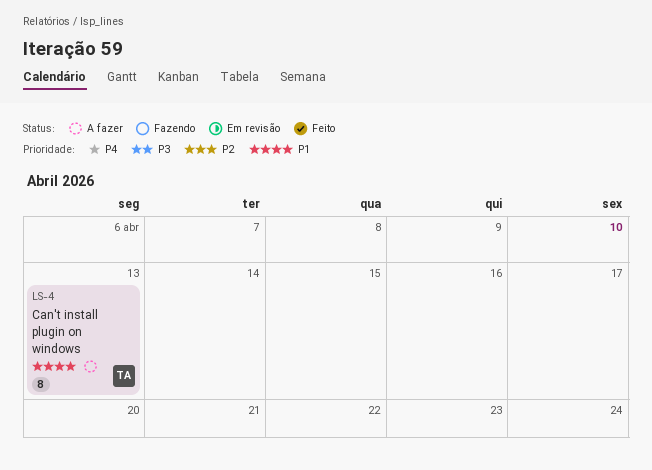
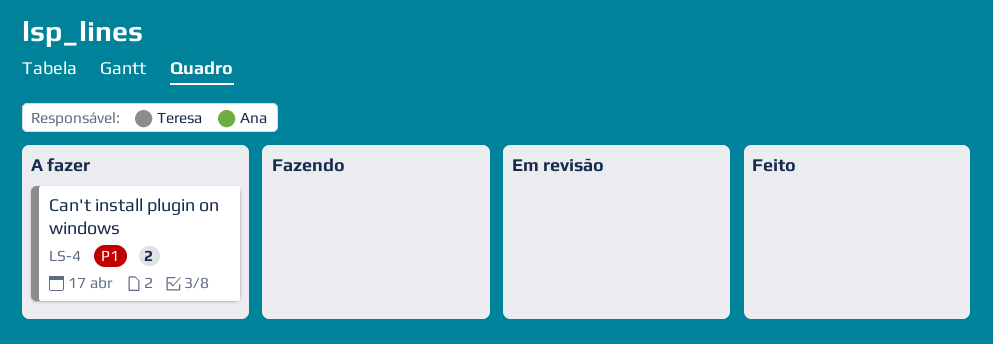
LS-4, estimate: 8 -> 2
LS-4, due: Apr 13 -> Apr 17

